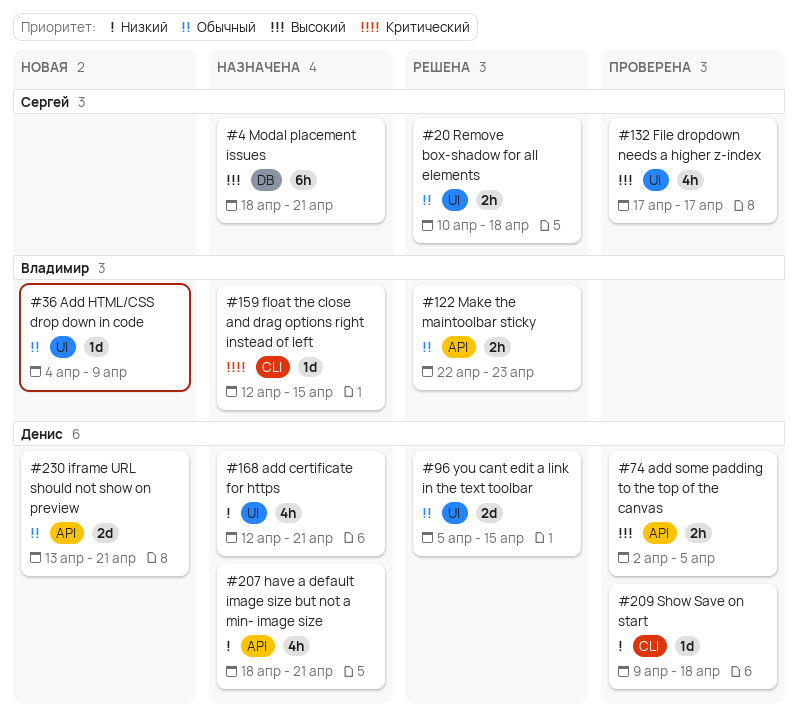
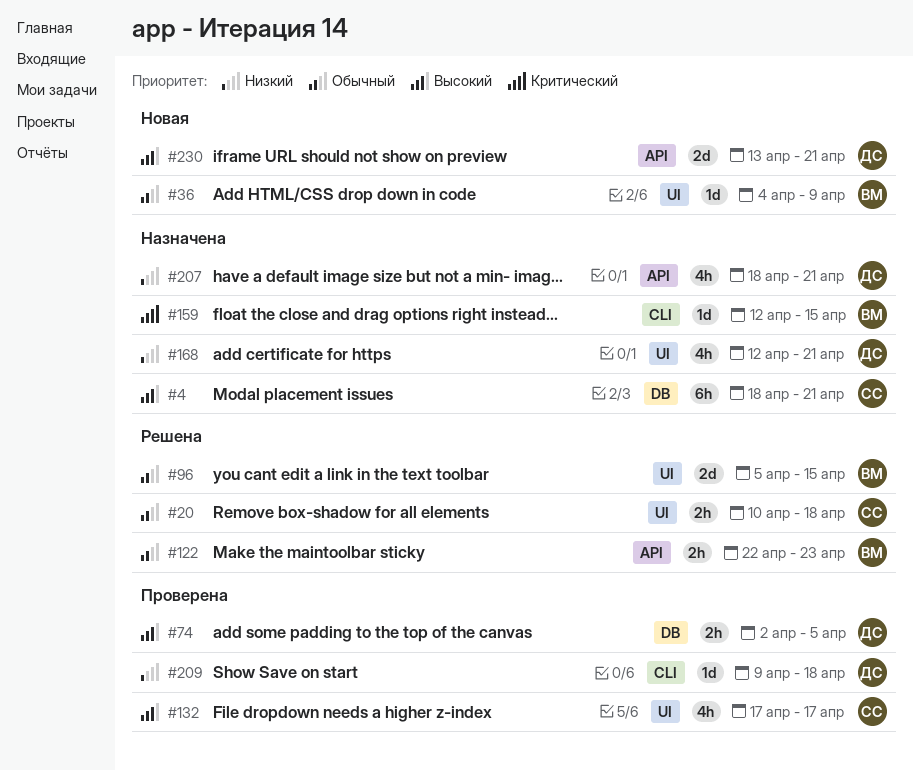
#74, label: API -> DB
#96, owner: Денис -> Владимир
#230, priority: Обычный -> Высокий

